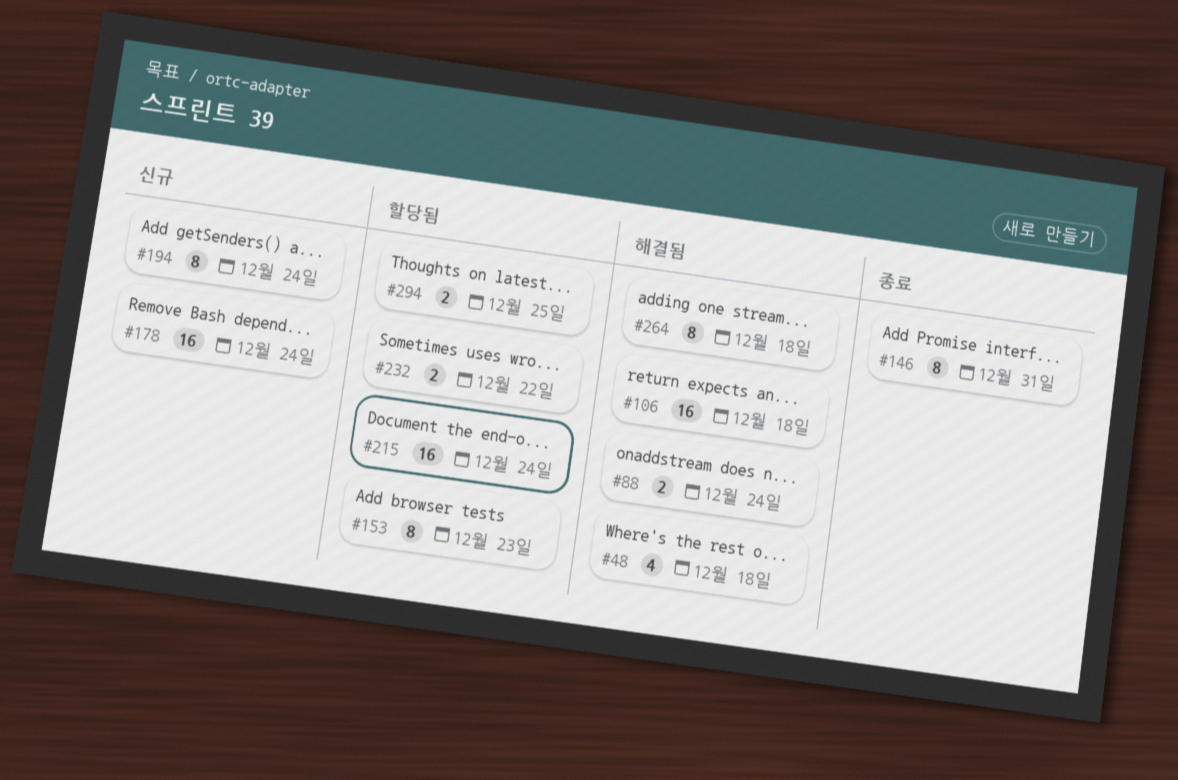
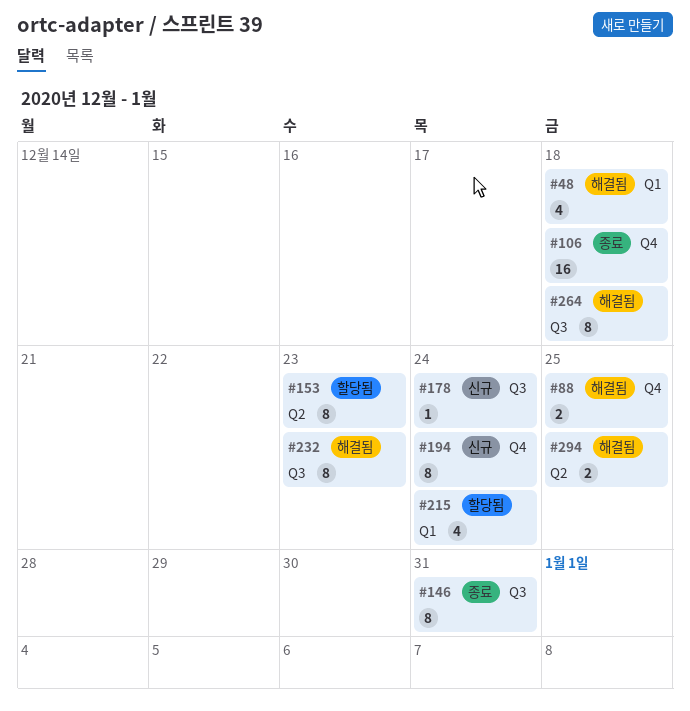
#88, due: Dec 24 -> Dec 25
#106, status: 해결됨 -> 종료
#178, estimate: 16 -> 1
#215, estimate: 16 -> 4
#232, status: 할당됨 -> 해결됨
#232, estimate: 2 -> 8
#232, due: Dec 22 -> Dec 23
#294, status: 할당됨 -> 해결됨

